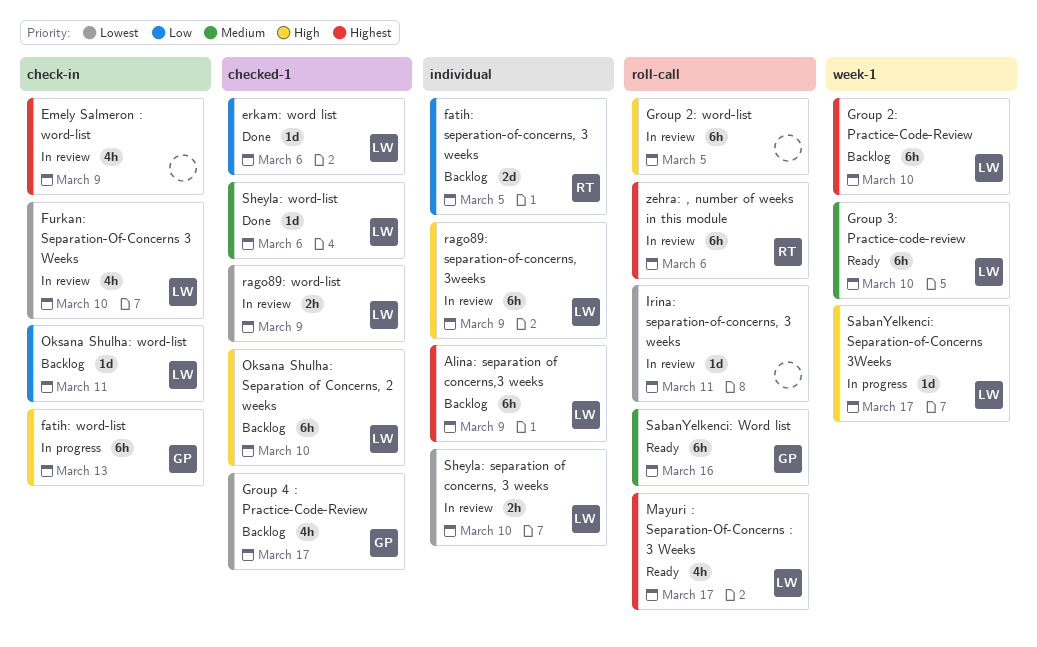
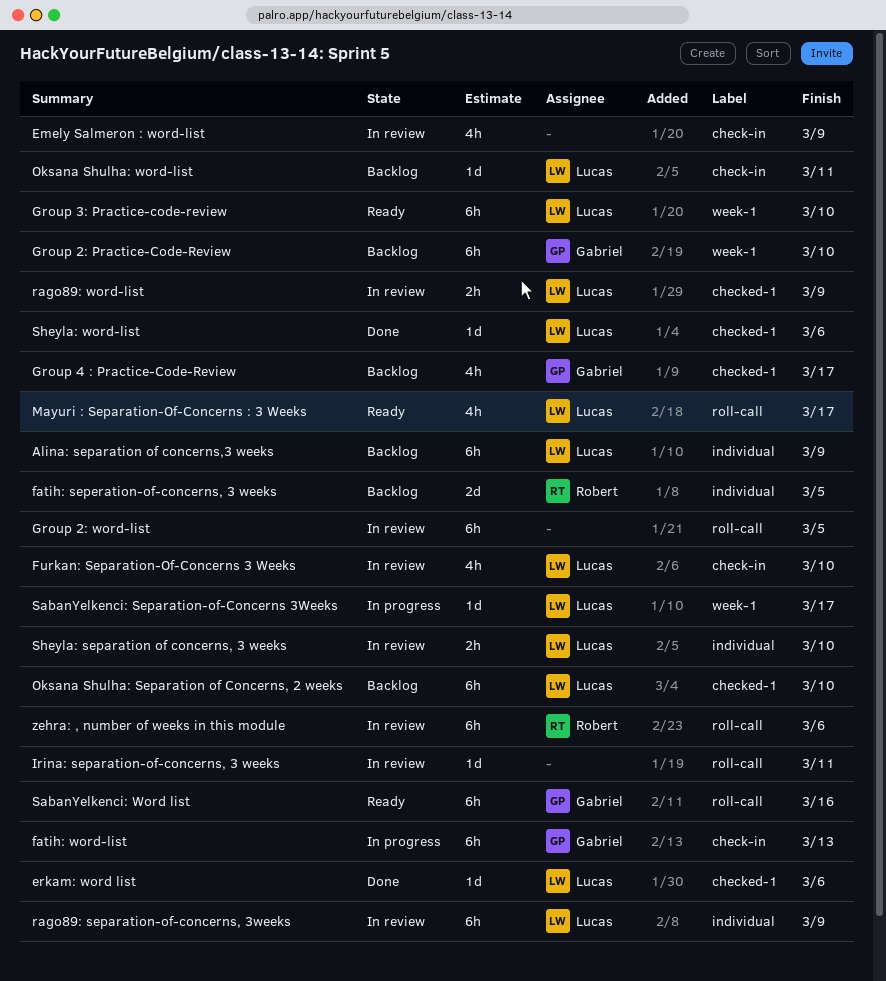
Group 2: Practice-Code-Review, owner: Lucas -> Gabriel

